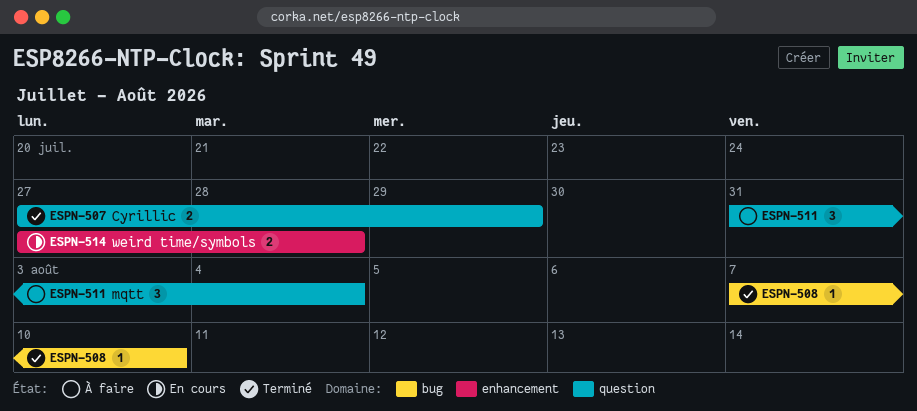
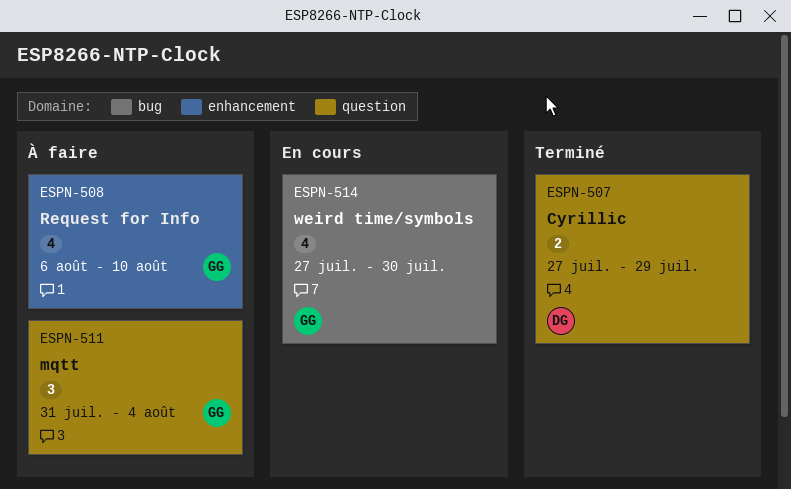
ESPN-508, status: Terminé -> À faire
ESPN-508, label: bug -> enhancement
ESPN-508, estimate: 1 -> 4
ESPN-508, start: Aug 7 -> Aug 6
ESPN-514, label: enhancement -> bug
ESPN-514, estimate: 2 -> 4
ESPN-514, due: Jul 28 -> Jul 30

